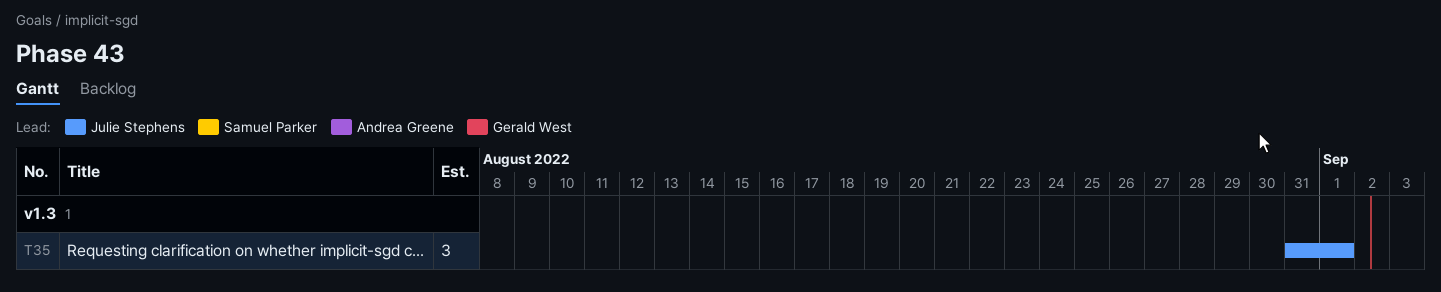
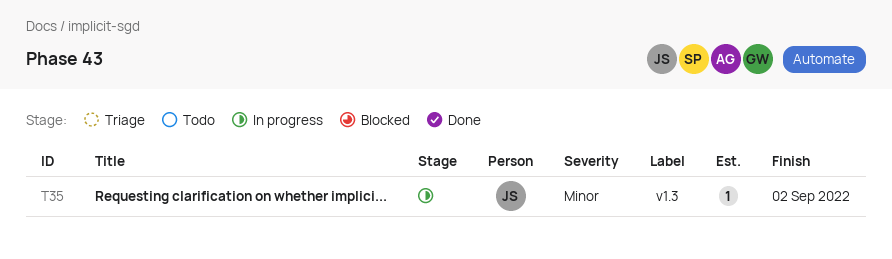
T35, estimate: 3 -> 1
T35, due: Sep 1 -> Sep 2

